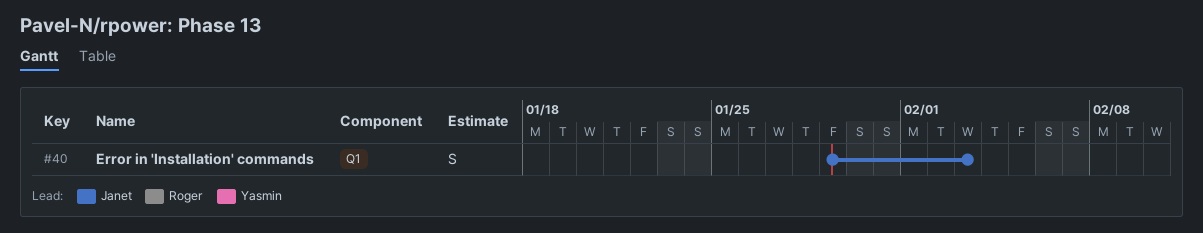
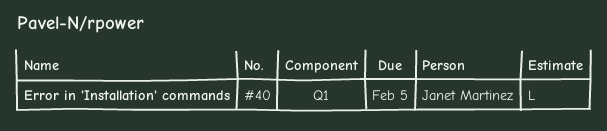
#40, estimate: S -> L
#40, due: Feb 3 -> Feb 5

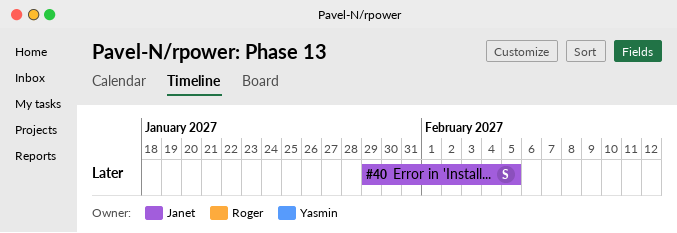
#40, estimate: L -> S

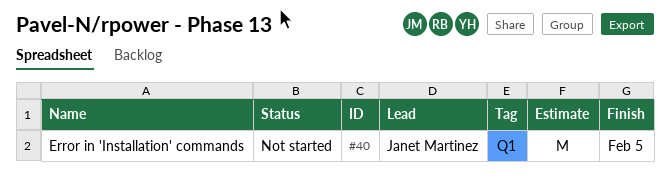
#40, estimate: S -> M

